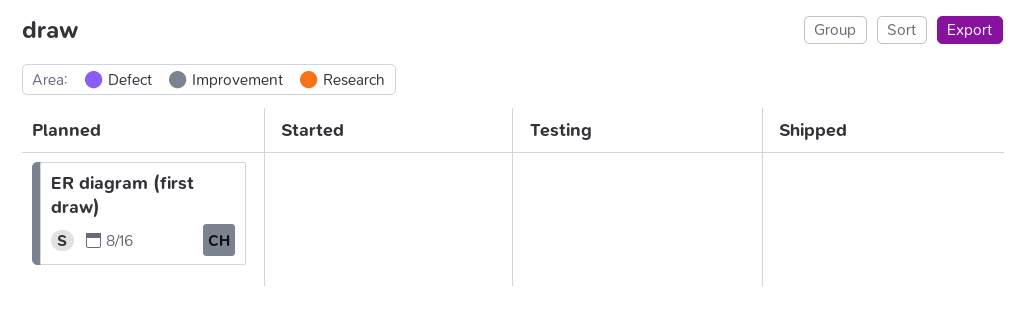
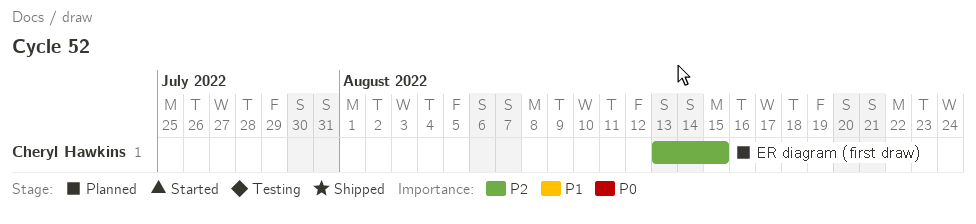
ER diagram (first draw), due: Aug 16 -> Aug 15

